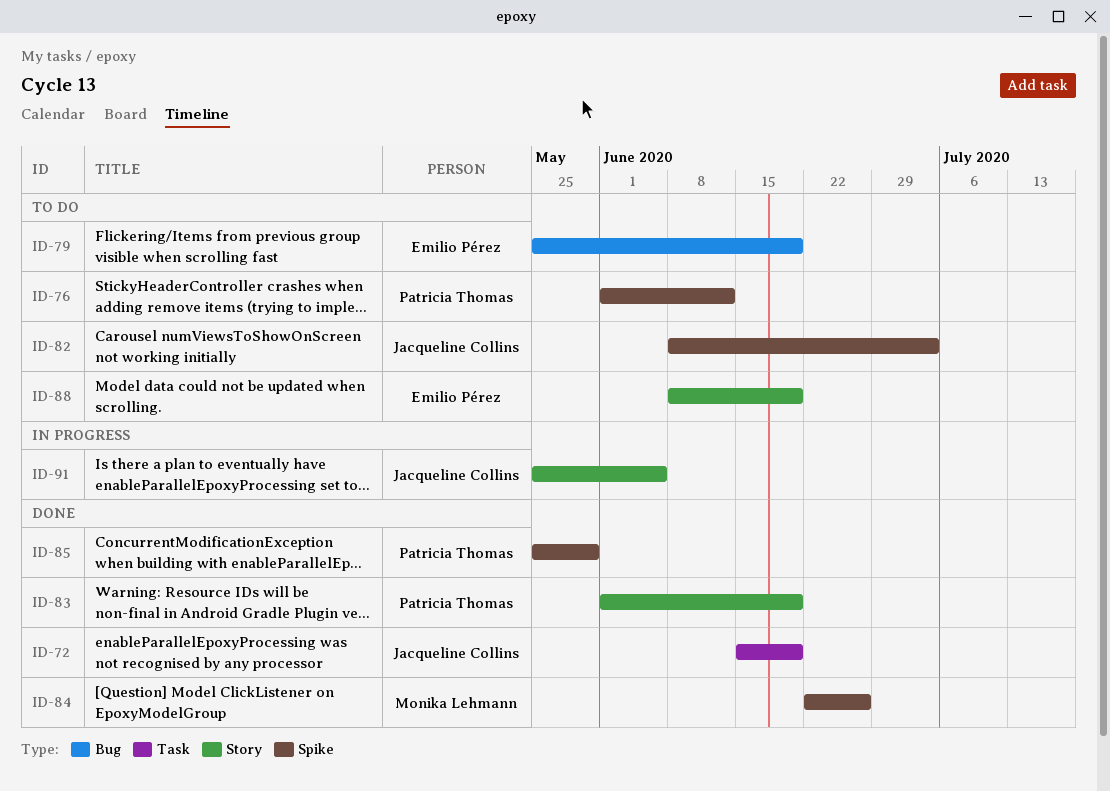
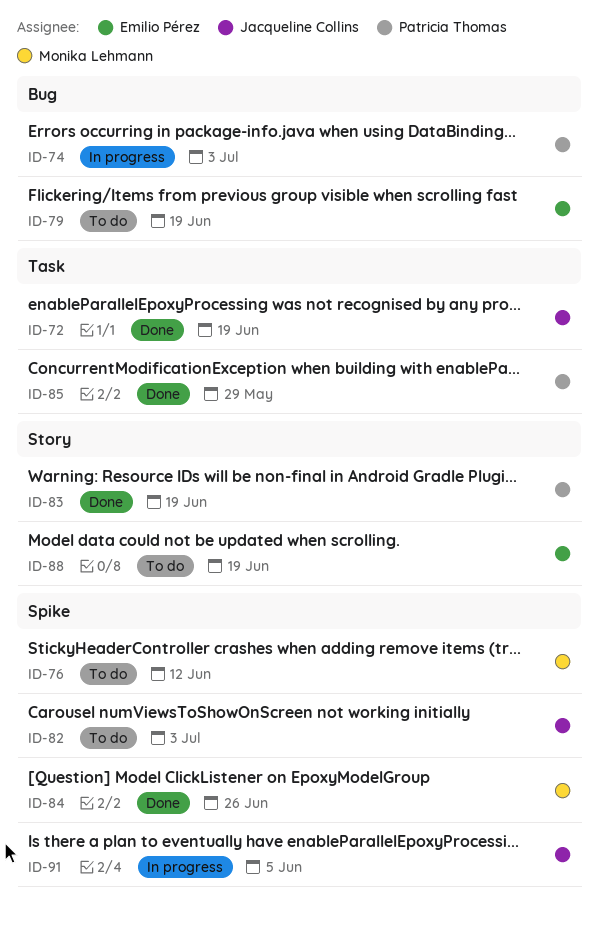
ID-74: none -> present
ID-76, owner: Patricia Thomas -> Monika Lehmann
ID-85, label: Spike -> Task
ID-91, label: Story -> Spike

